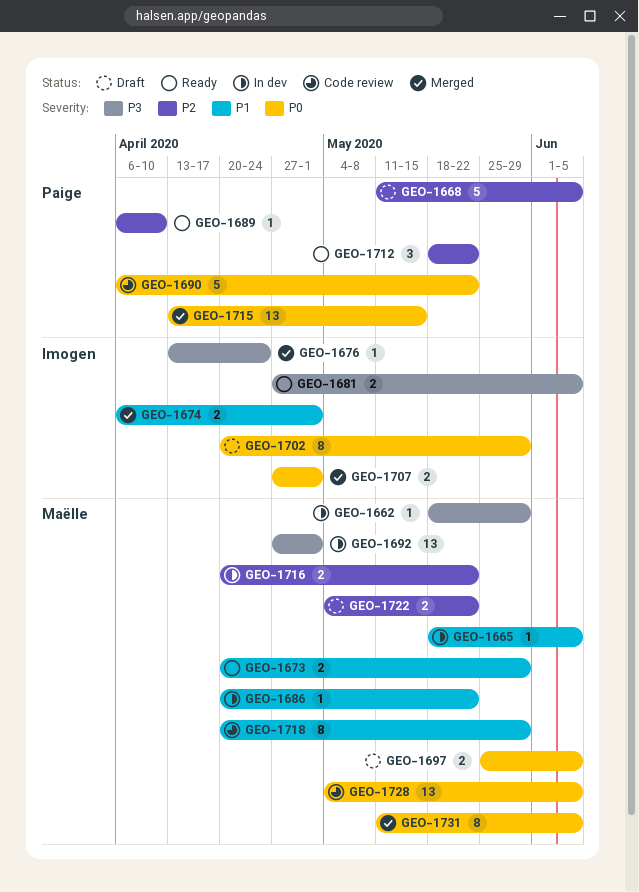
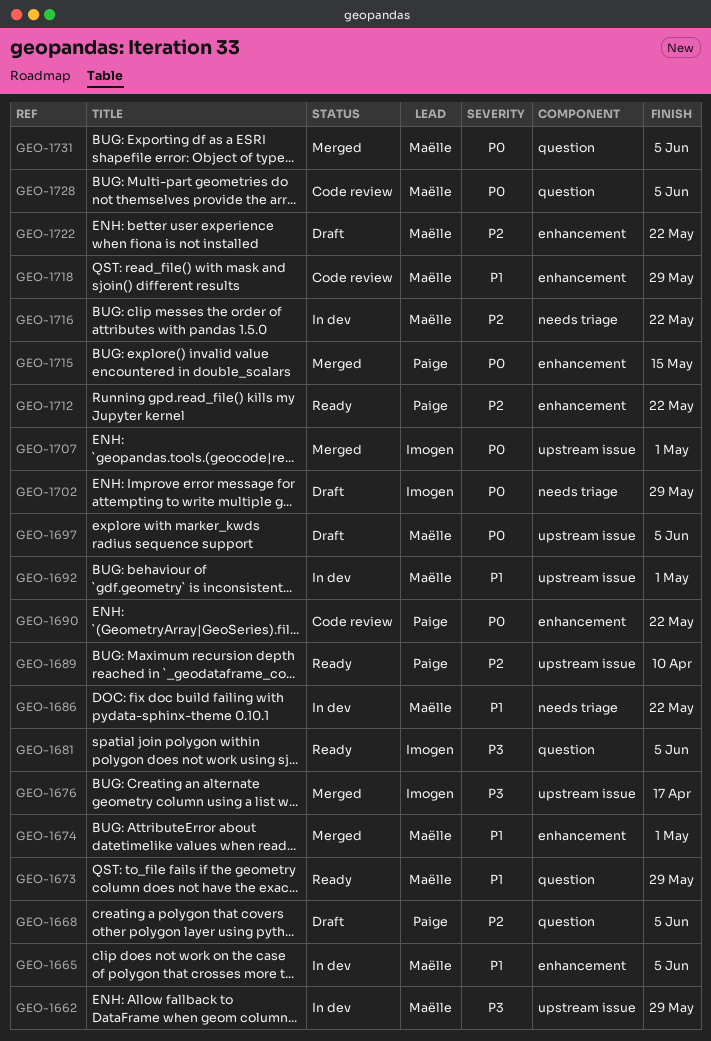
GEO-1674, owner: Imogen -> Maëlle
GEO-1676, due: Apr 24 -> Apr 17
GEO-1692, priority: P3 -> P1

